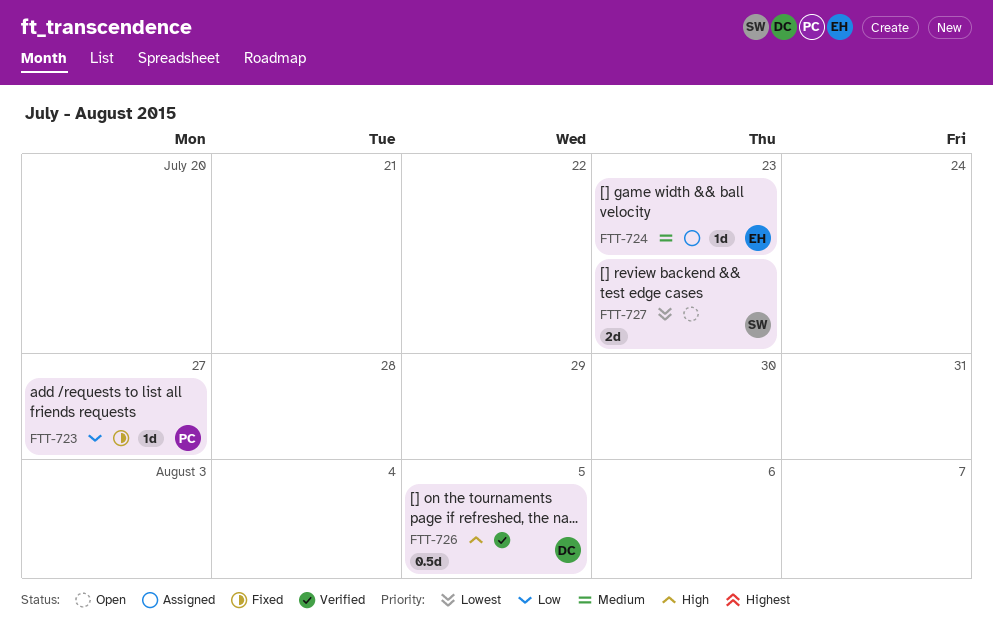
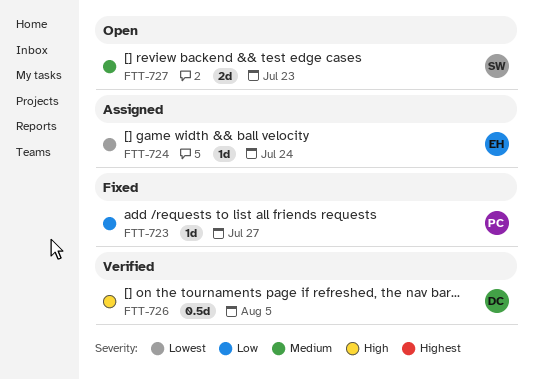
FTT-724, priority: Medium -> Lowest
FTT-724, due: Jul 23 -> Jul 24
FTT-727, priority: Lowest -> Medium

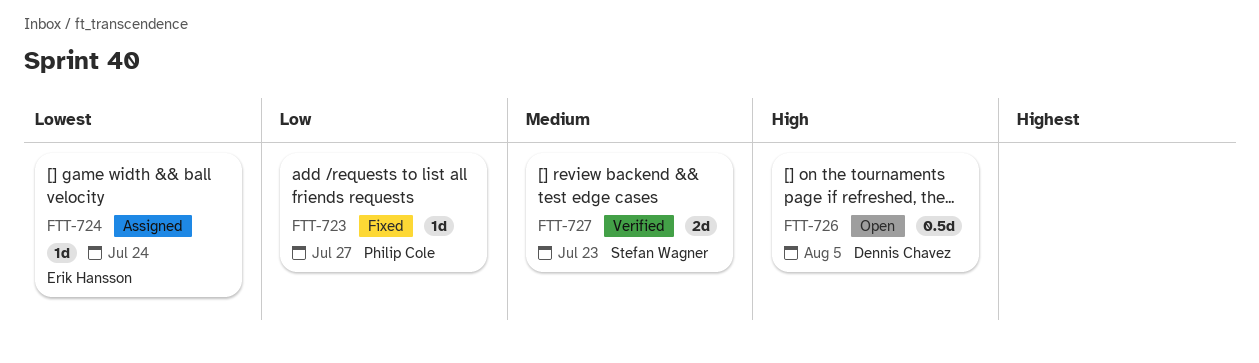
FTT-726, status: Verified -> Open
FTT-727, status: Open -> Verified

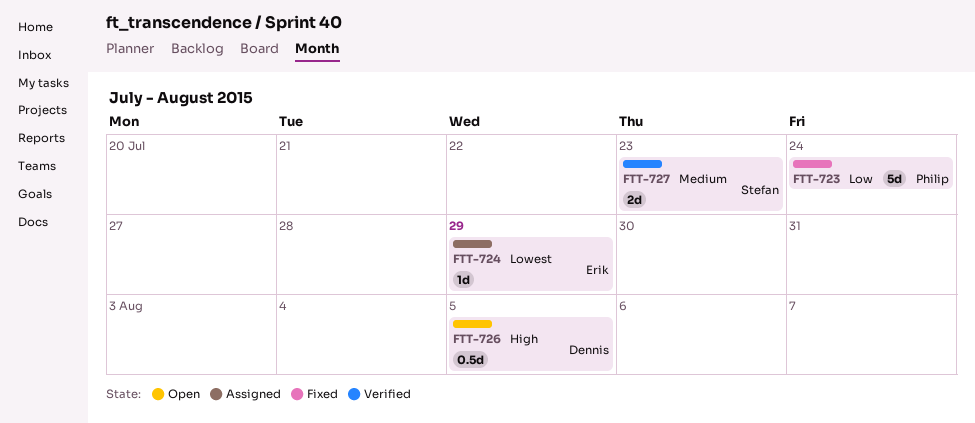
FTT-723, estimate: 1d -> 5d
FTT-723, due: Jul 27 -> Jul 24
FTT-724, due: Jul 24 -> Jul 29

